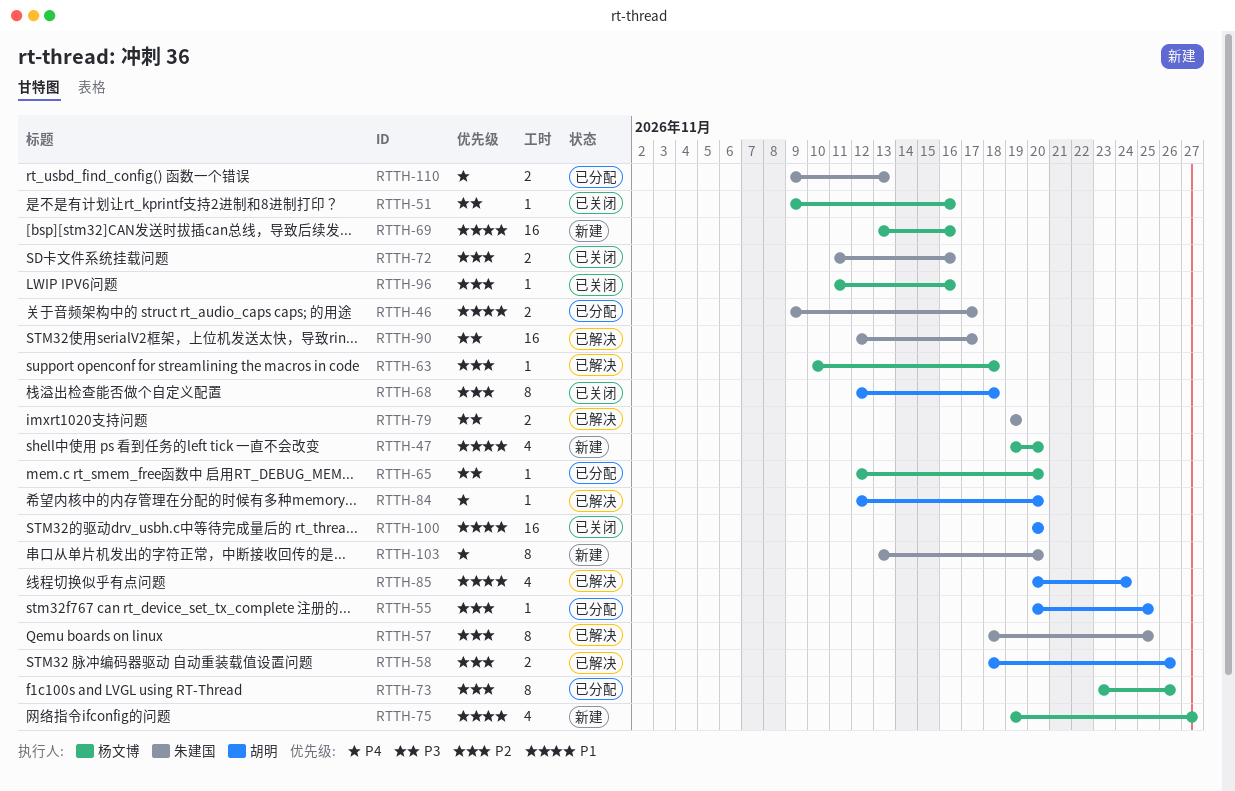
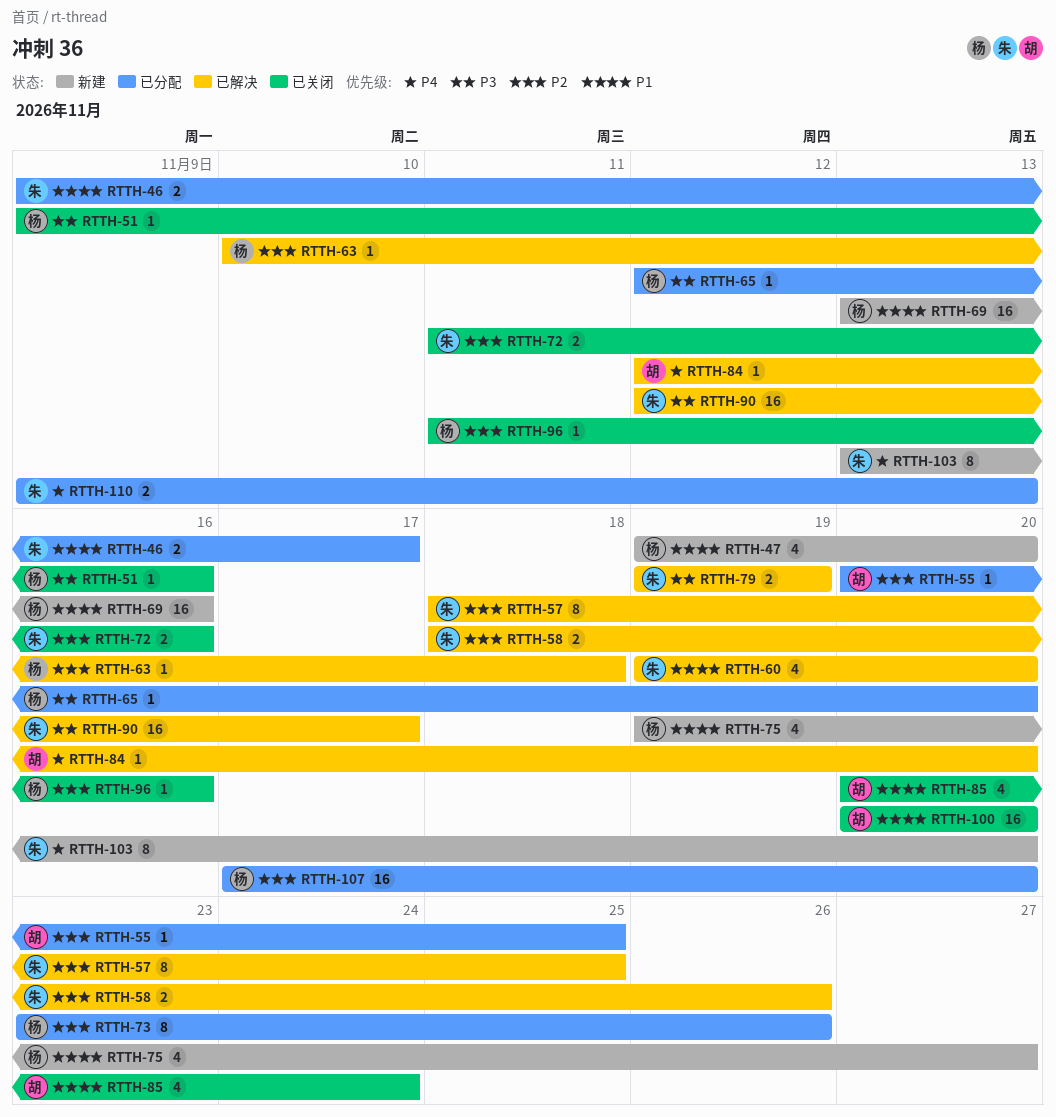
RTTH-58, owner: 胡明 -> 朱建国
RTTH-60: none -> present
RTTH-68: present -> none
RTTH-85, status: 已解决 -> 已关闭
RTTH-107: none -> present

